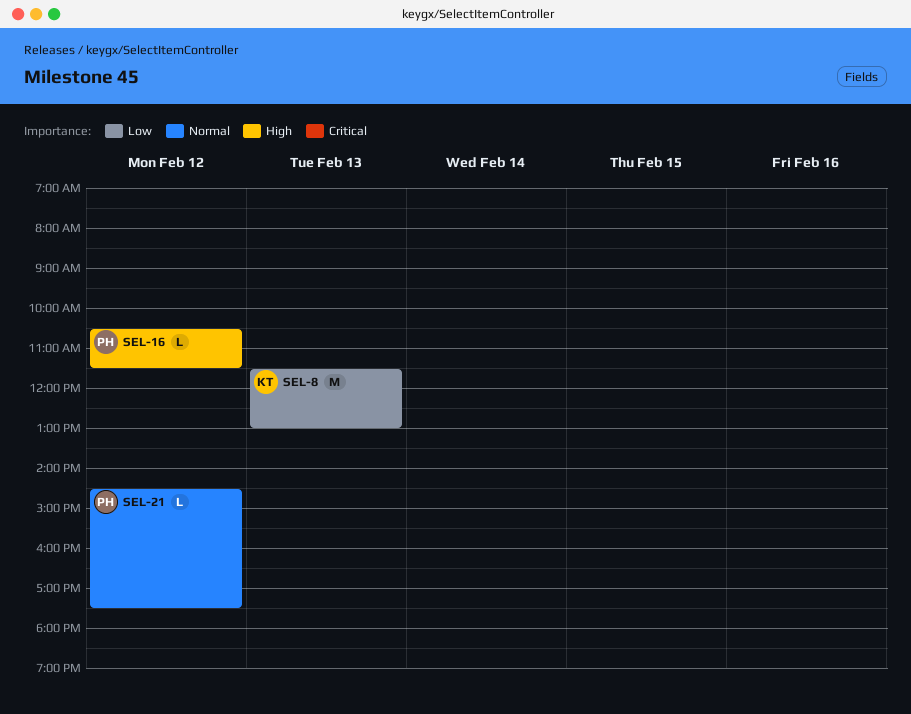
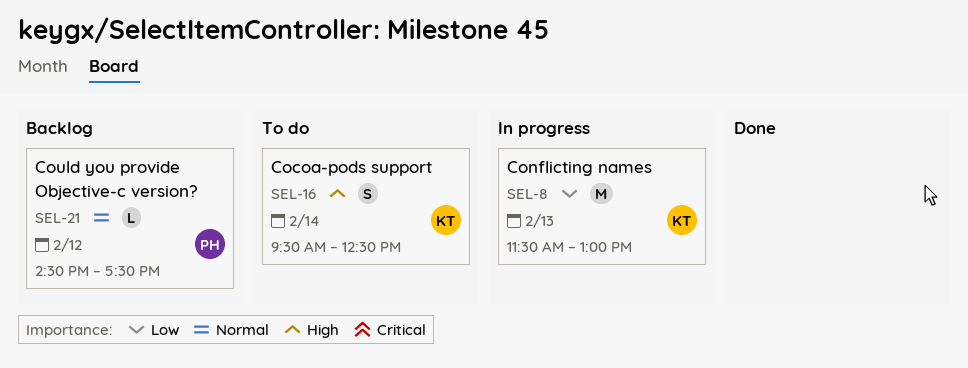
SEL-16, owner: PH -> KT
SEL-16, estimate: L -> S
SEL-16, day: Feb 12 -> Feb 14
SEL-16, begins: 10:30 -> 09:30
SEL-16, ends: 11:30 -> 12:30

